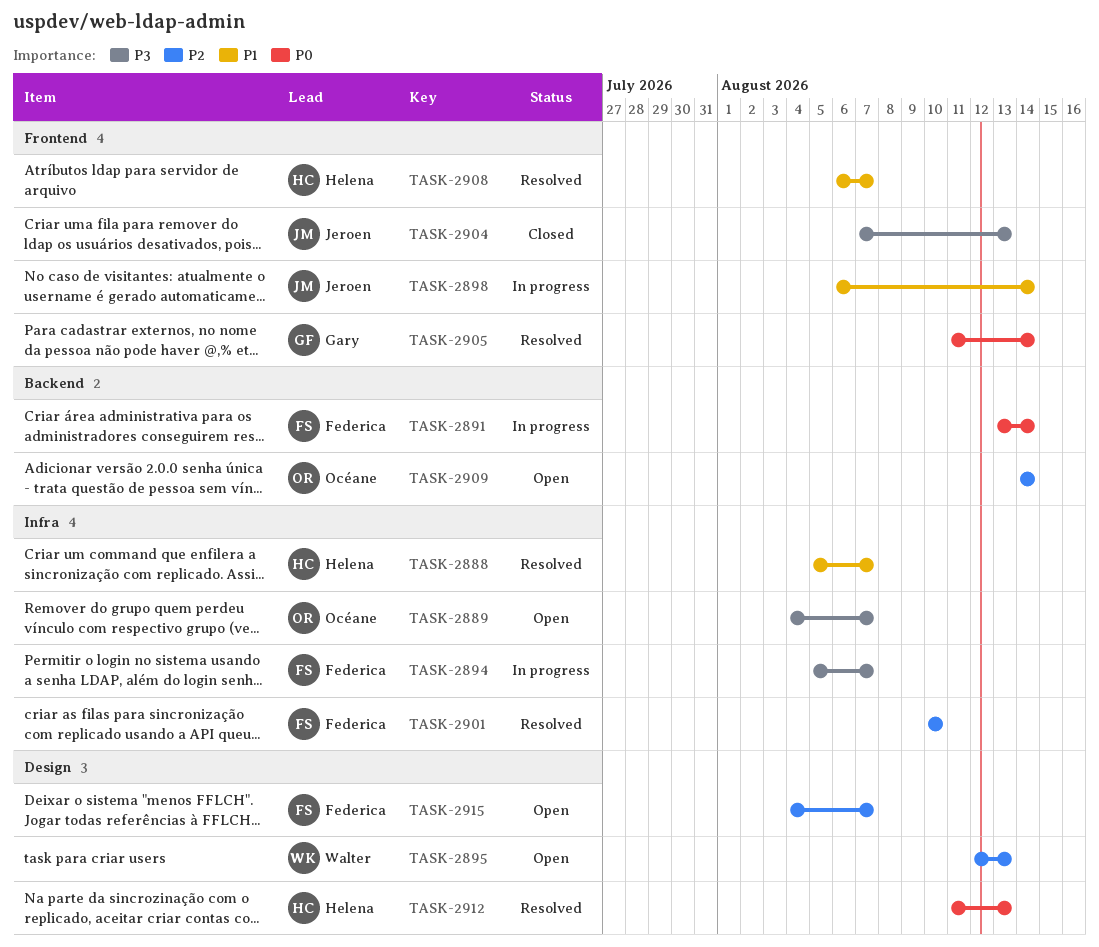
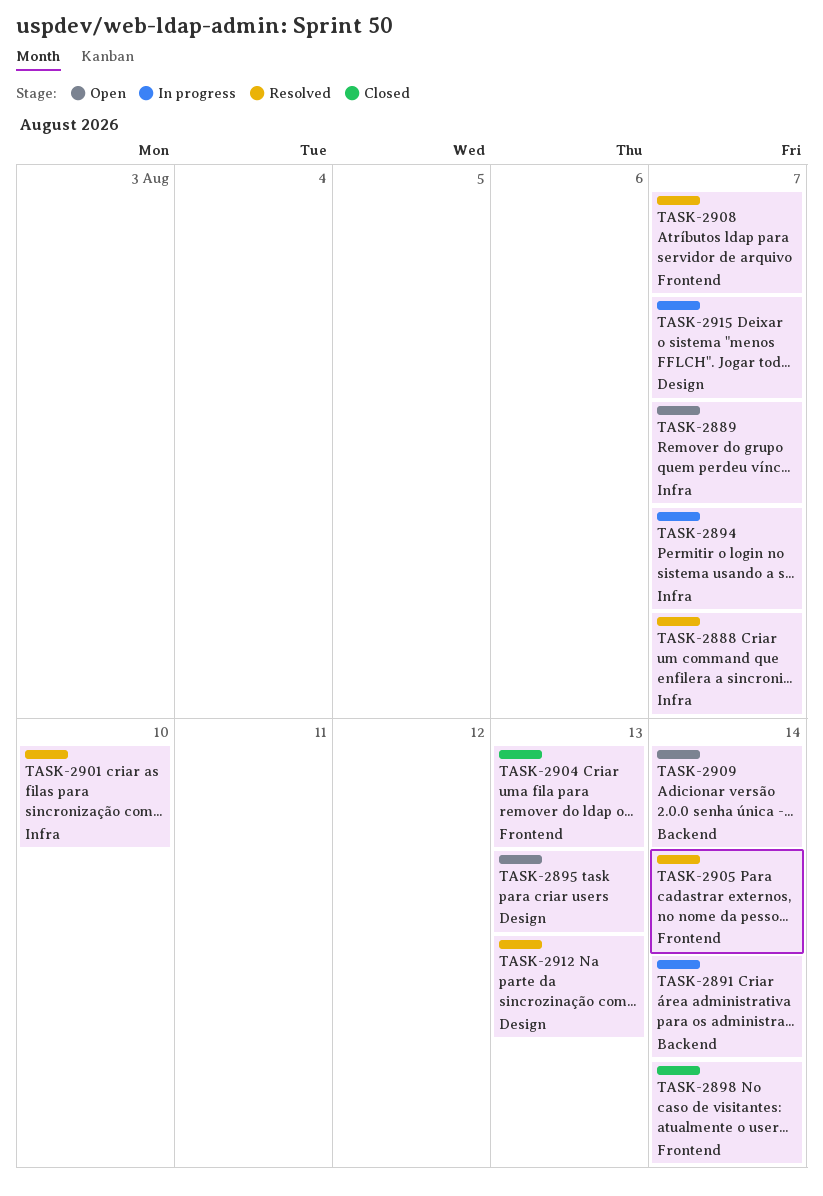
TASK-2898, status: In progress -> Closed
TASK-2915, status: Open -> In progress

